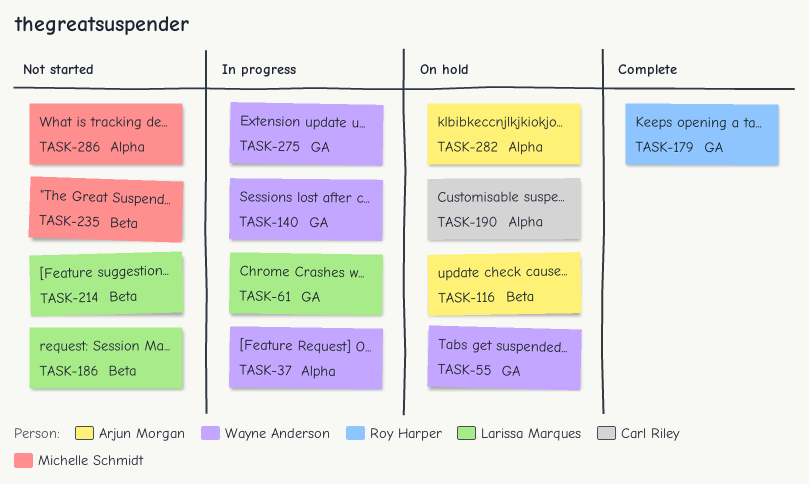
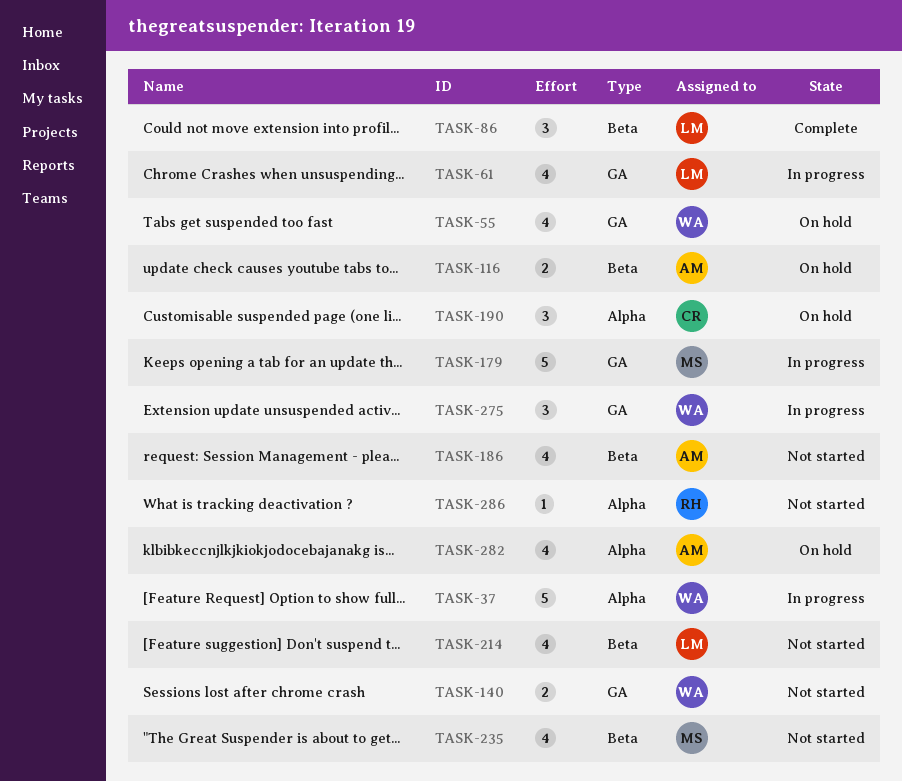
TASK-86: none -> present
TASK-140, status: In progress -> Not started
TASK-179, status: Complete -> In progress
TASK-179, owner: Roy Harper -> Michelle Schmidt
TASK-186, owner: Larissa Marques -> Arjun Morgan
TASK-286, owner: Michelle Schmidt -> Roy Harper

